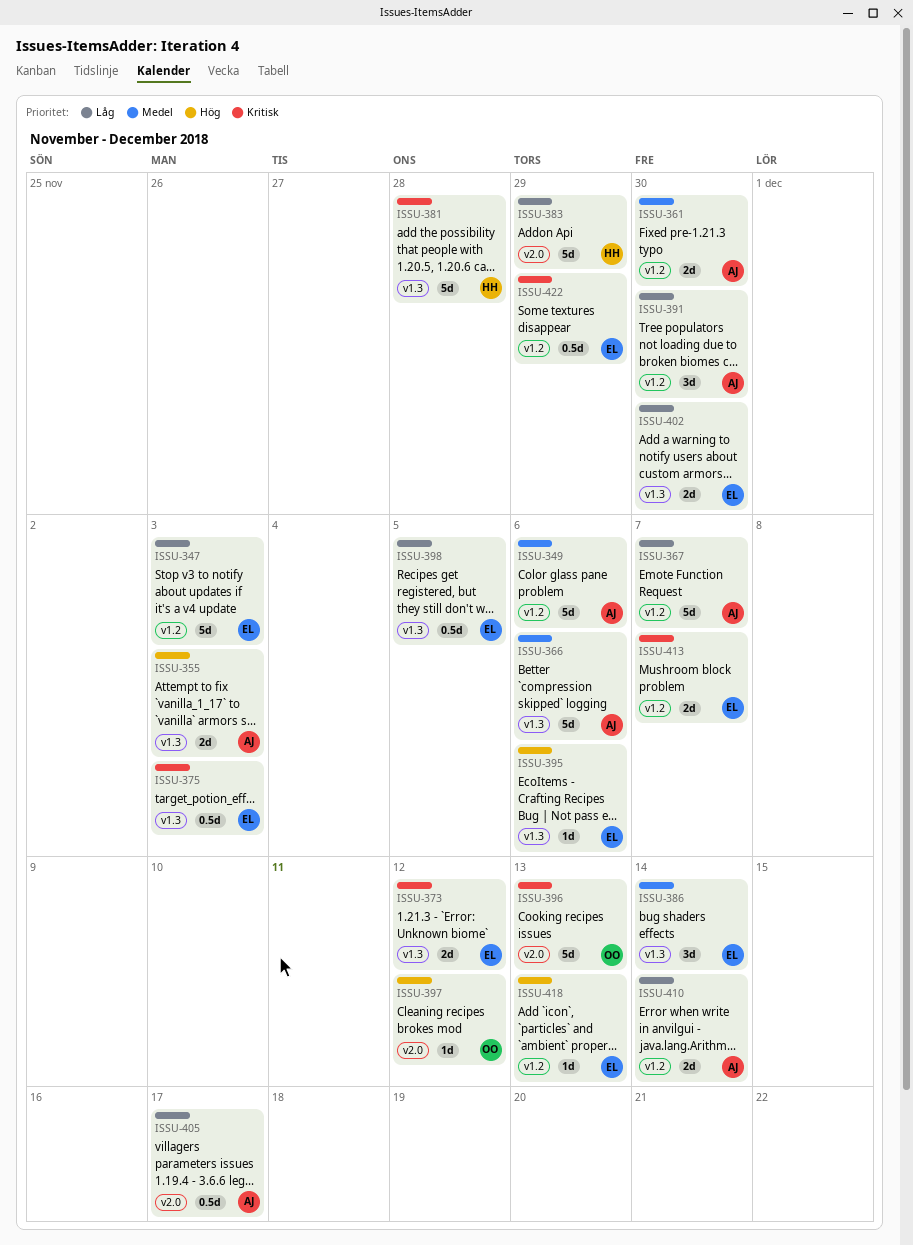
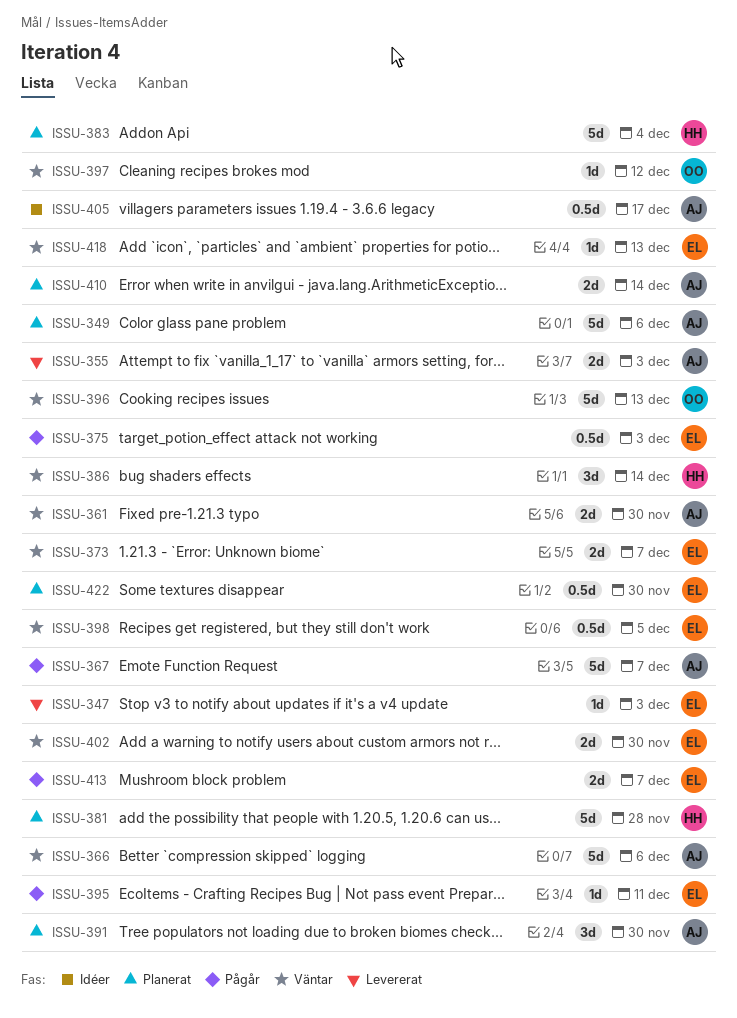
ISSU-347, estimate: 5d -> 1d
ISSU-373, due: Dec 12 -> Dec 7
ISSU-383, due: Nov 29 -> Dec 4
ISSU-386, owner: EL -> HH
ISSU-395, due: Dec 6 -> Dec 11
ISSU-422, due: Nov 29 -> Nov 30

